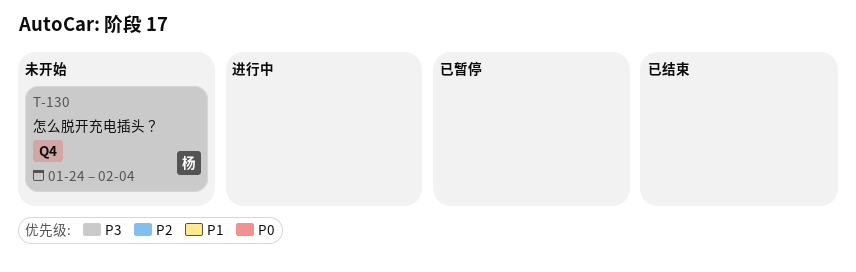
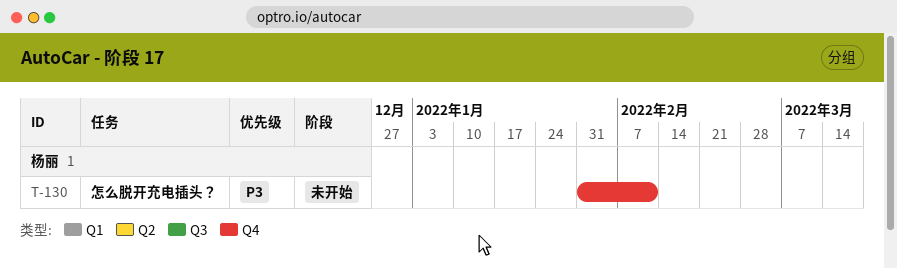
T-130, start: Jan 24 -> Jan 31
T-130, due: Feb 4 -> Feb 11

